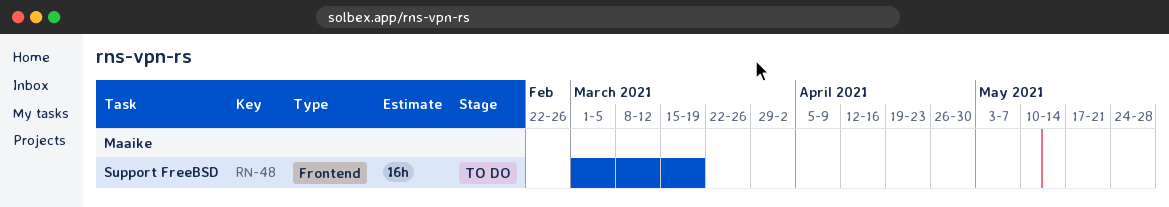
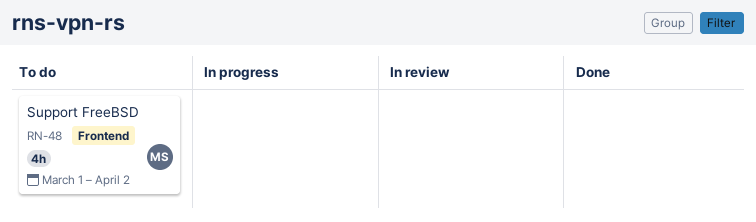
RN-48, estimate: 16h -> 4h
RN-48, due: Mar 19 -> Apr 2

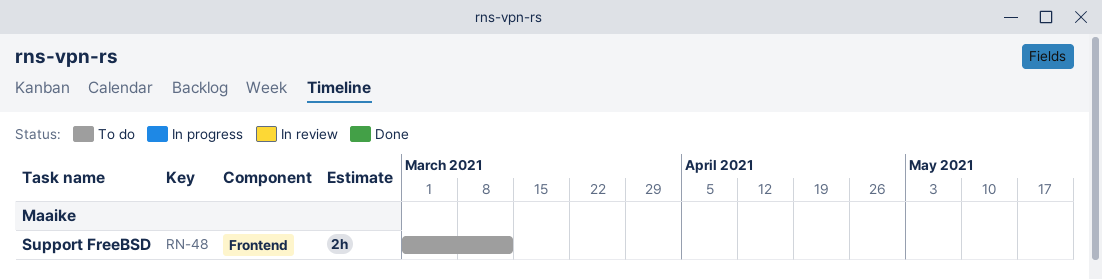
RN-48, estimate: 4h -> 2h
RN-48, due: Apr 2 -> Mar 12

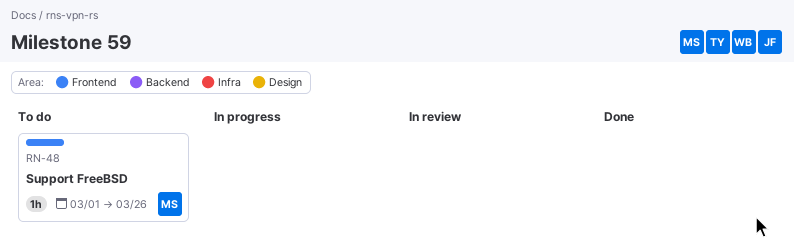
RN-48, estimate: 2h -> 1h
RN-48, due: Mar 12 -> Mar 26

